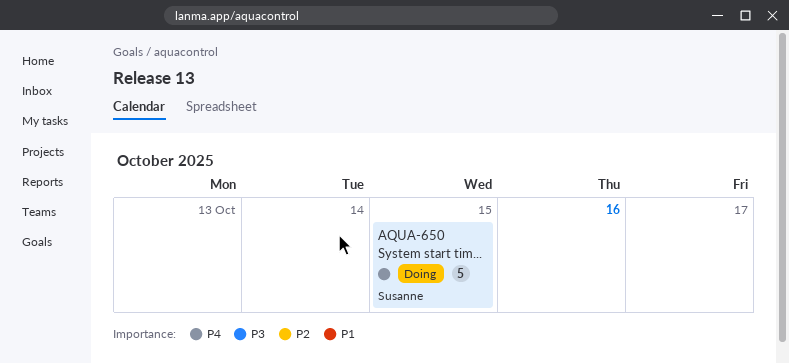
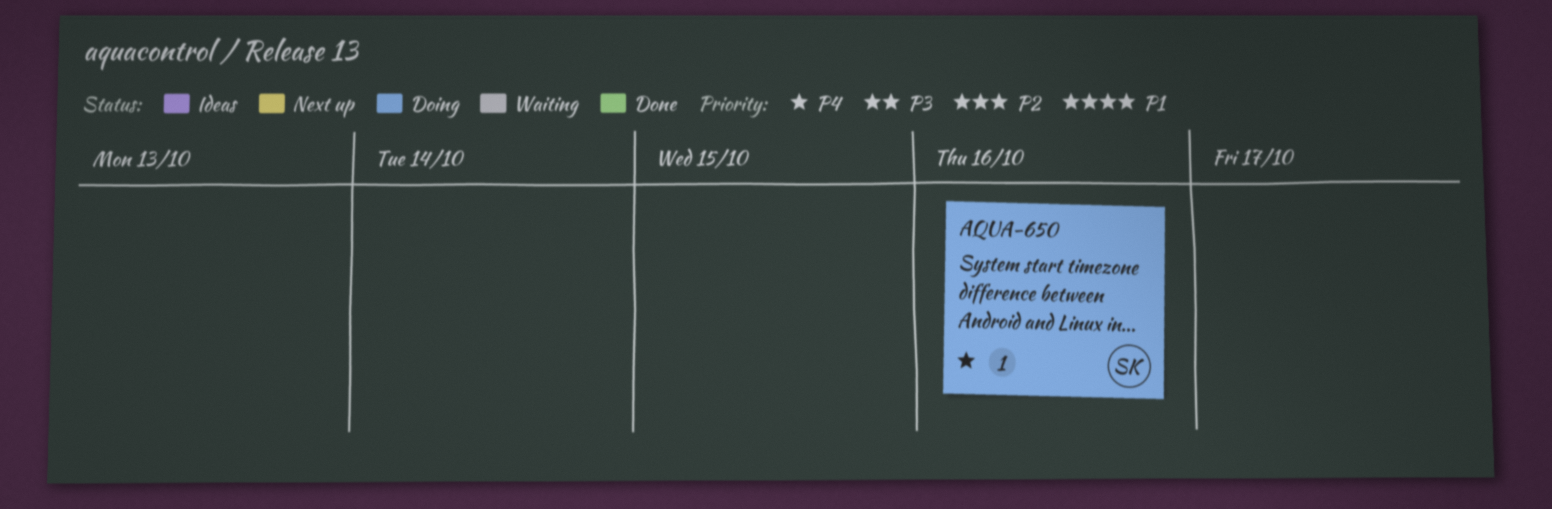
AQUA-650, estimate: 5 -> 1
AQUA-650, due: Oct 15 -> Oct 16

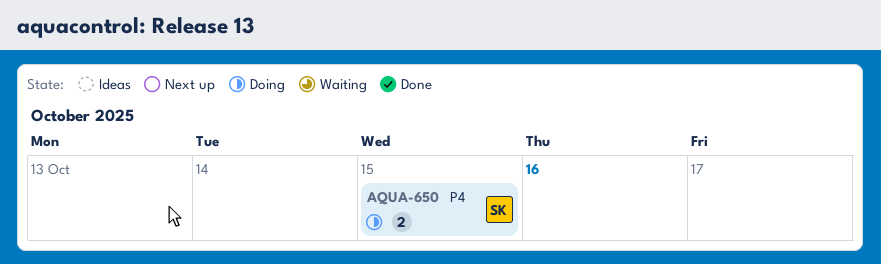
AQUA-650, estimate: 1 -> 2
AQUA-650, due: Oct 16 -> Oct 15

